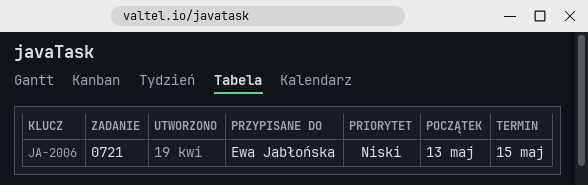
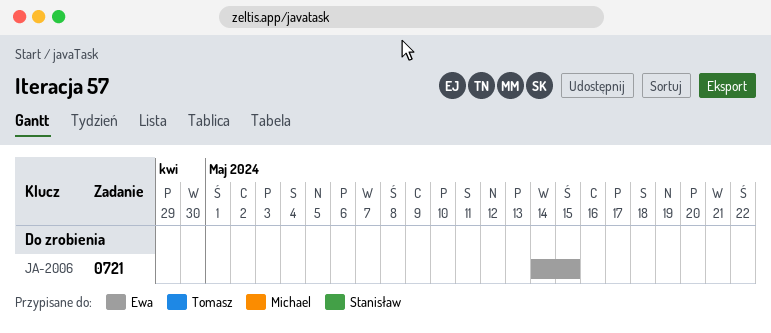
JA-2006, start: May 13 -> May 14

